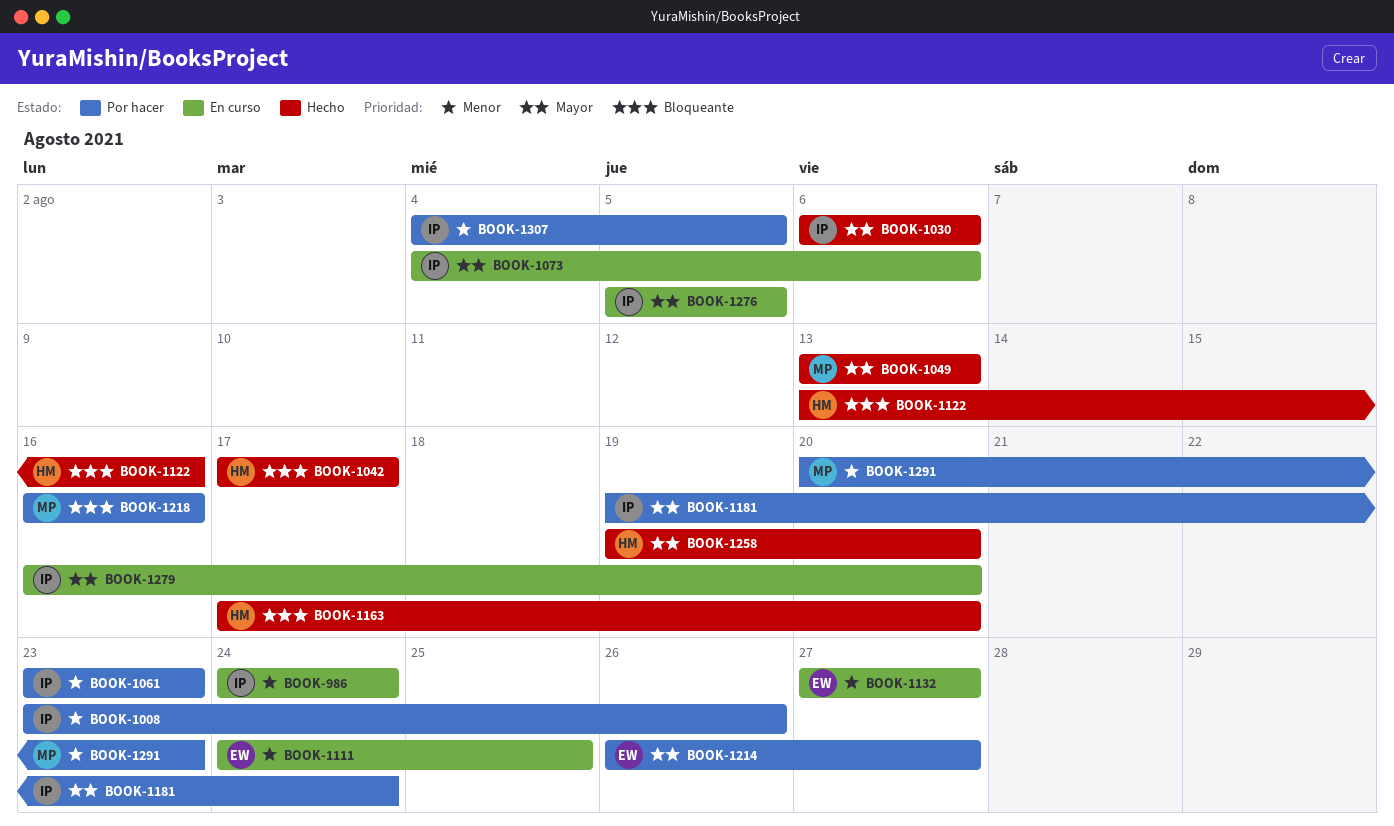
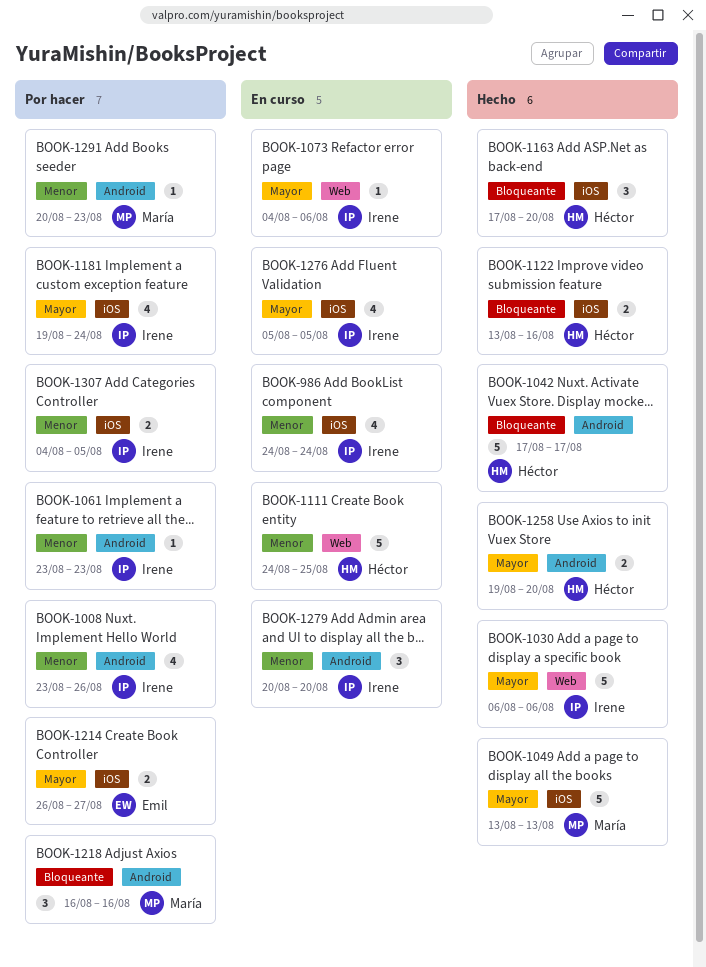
BOOK-1111, owner: Emil -> Héctor
BOOK-1132: present -> none
BOOK-1279, priority: Mayor -> Menor
BOOK-1279, start: Aug 16 -> Aug 20

